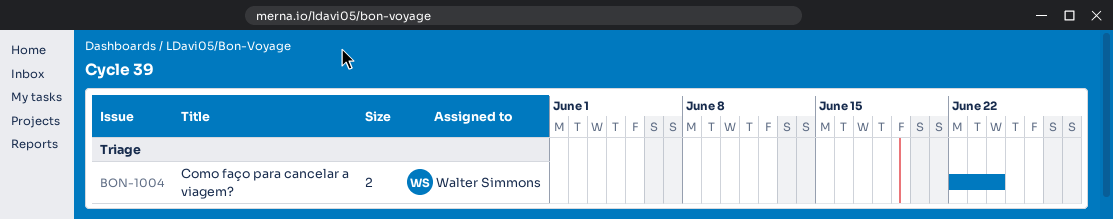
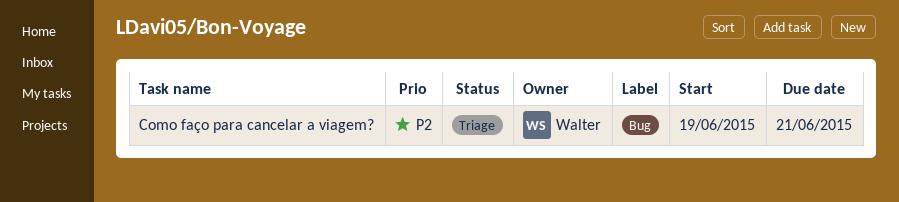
Como faço para cancelar a viagem?, start: Jun 22 -> Jun 19
Como faço para cancelar a viagem?, due: Jun 24 -> Jun 21

